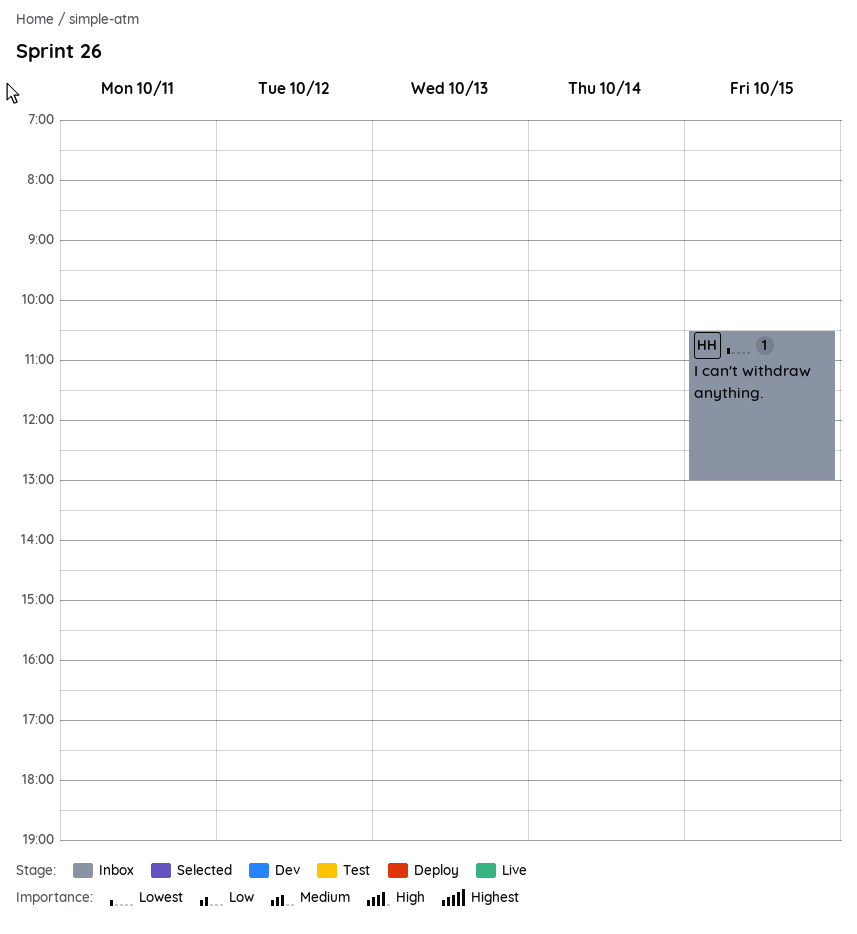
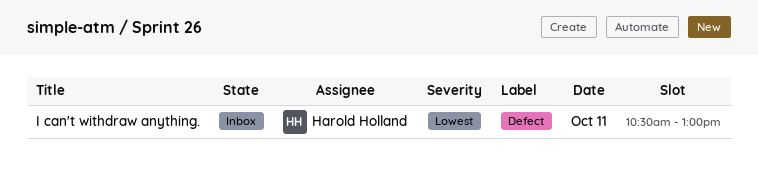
I can't withdraw anything., day: Oct 15 -> Oct 11

